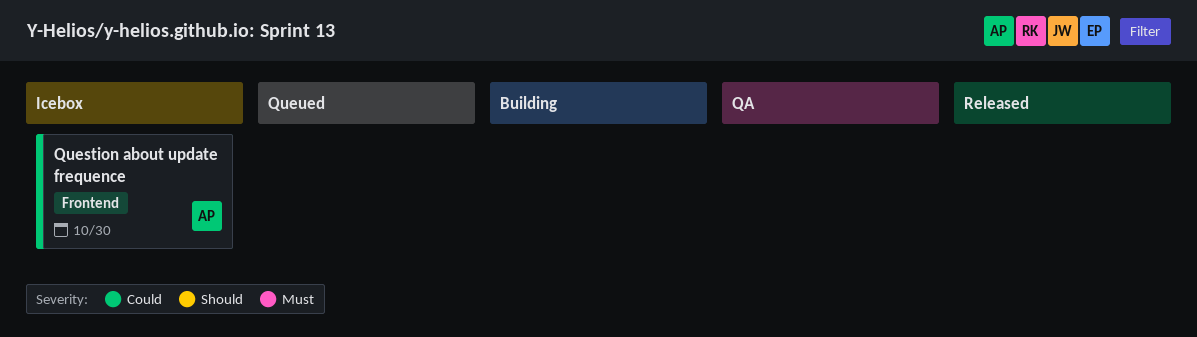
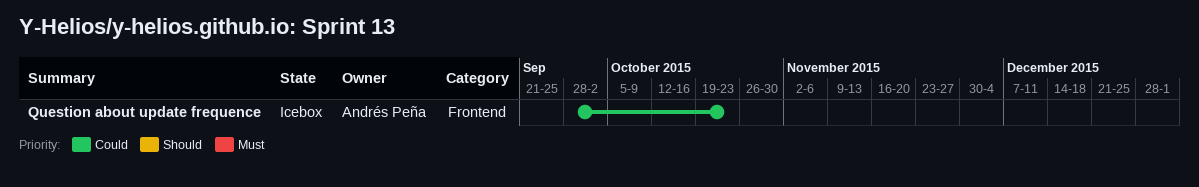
Question about update frequence, due: Oct 30 -> Oct 23

